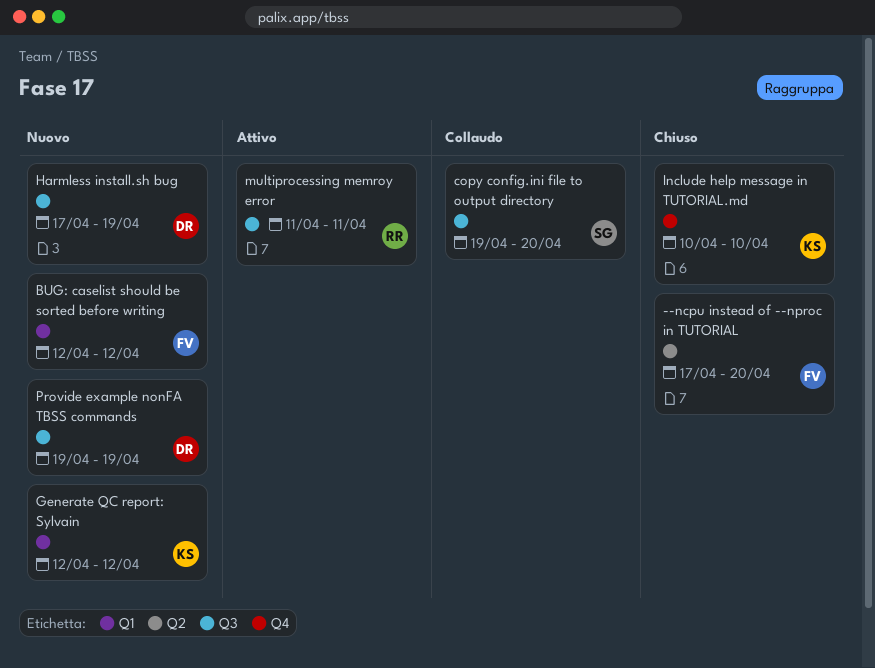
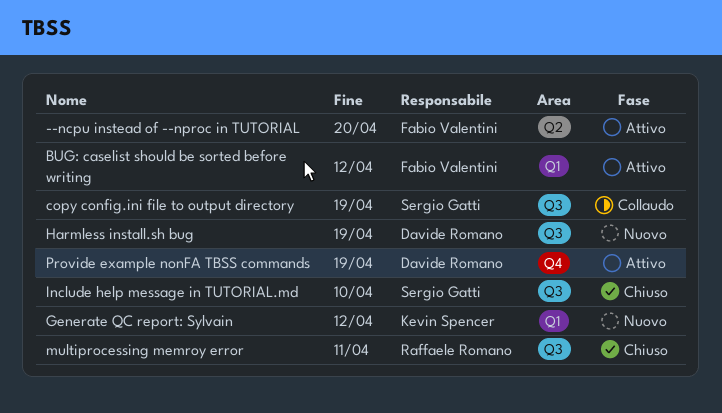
--ncpu instead of --nproc in TUTORIAL, status: Chiuso -> Attivo
BUG: caselist should be sorted before writing, status: Nuovo -> Attivo
copy config.ini file to output directory, due: Apr 20 -> Apr 19
Include help message in TUTORIAL.md, owner: Kevin Spencer -> Sergio Gatti
Include help message in TUTORIAL.md, label: Q4 -> Q3
multiprocessing memroy error, status: Attivo -> Chiuso
Provide example nonFA TBSS commands, status: Nuovo -> Attivo
Provide example nonFA TBSS commands, label: Q3 -> Q4

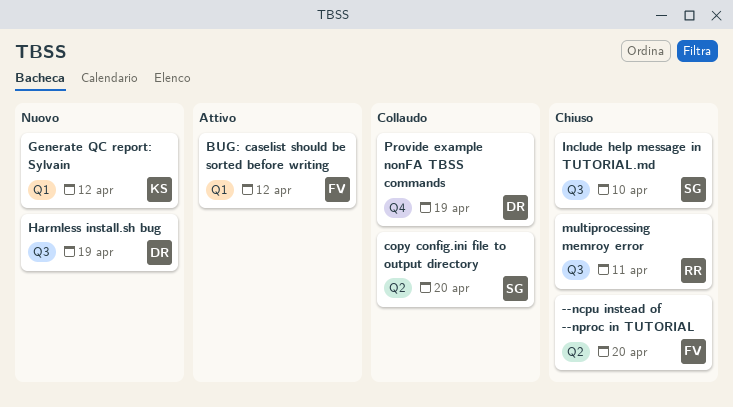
--ncpu instead of --nproc in TUTORIAL, status: Attivo -> Chiuso
copy config.ini file to output directory, label: Q3 -> Q2
copy config.ini file to output directory, due: Apr 19 -> Apr 20
Provide example nonFA TBSS commands, status: Attivo -> Collaudo

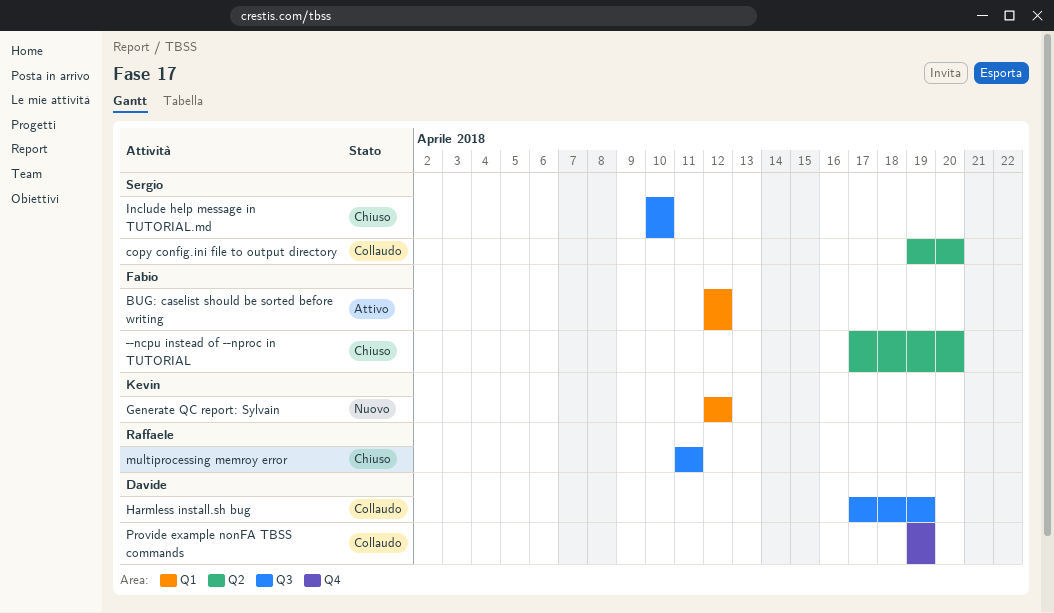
Harmless install.sh bug, status: Nuovo -> Collaudo

